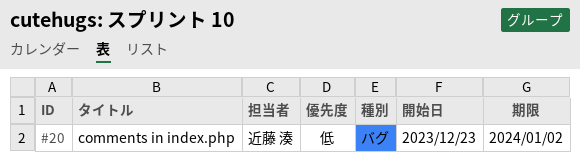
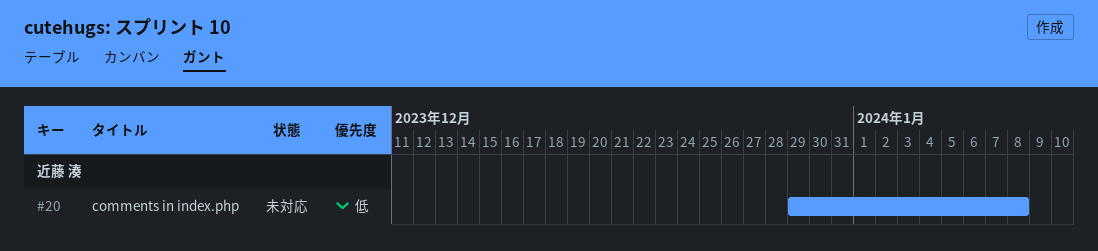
#20, start: Dec 23 -> Dec 29
#20, due: Jan 2 -> Jan 8

